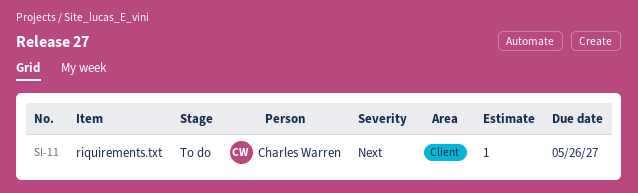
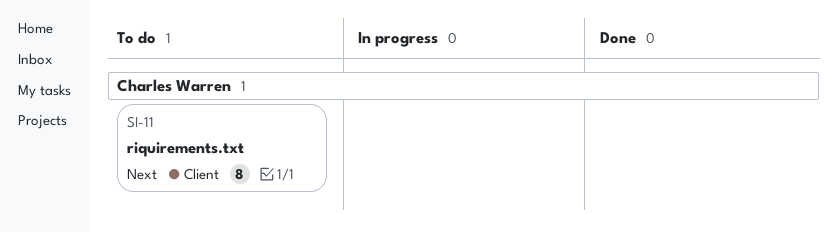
SI-11, estimate: 1 -> 8

